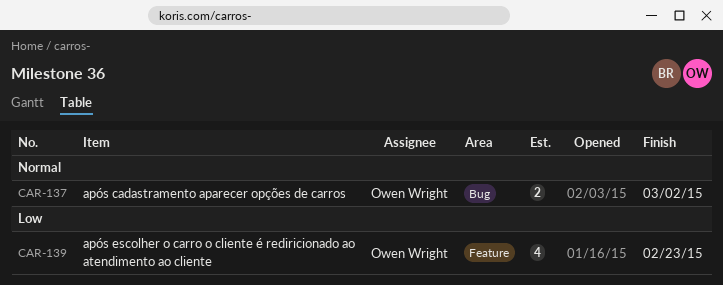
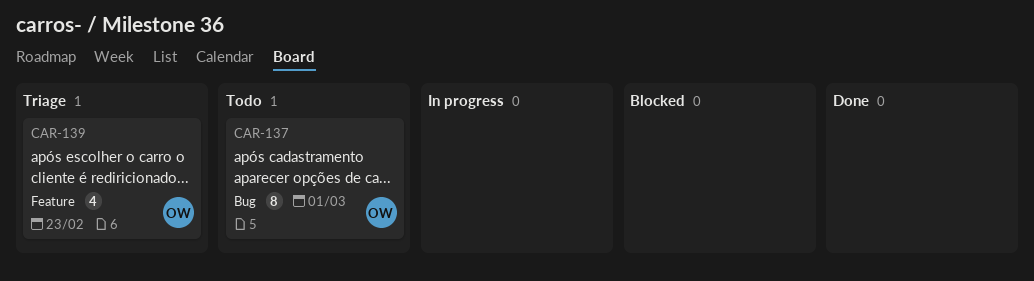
CAR-137, estimate: 2 -> 8
CAR-137, due: Mar 2 -> Mar 1

